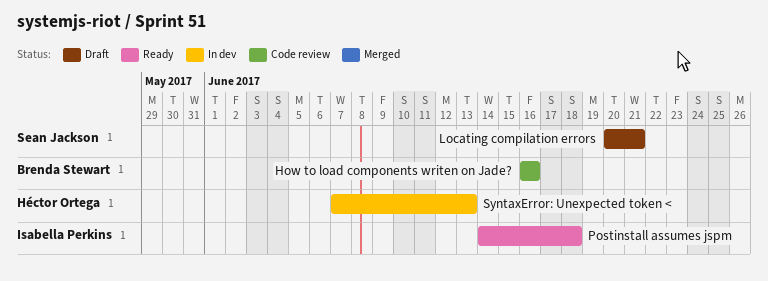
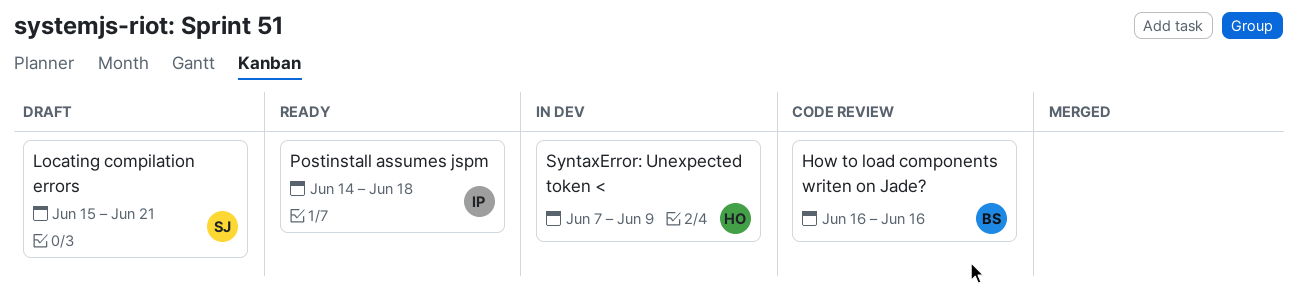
Locating compilation errors, start: Jun 20 -> Jun 15
SyntaxError: Unexpected token <, due: Jun 13 -> Jun 9

